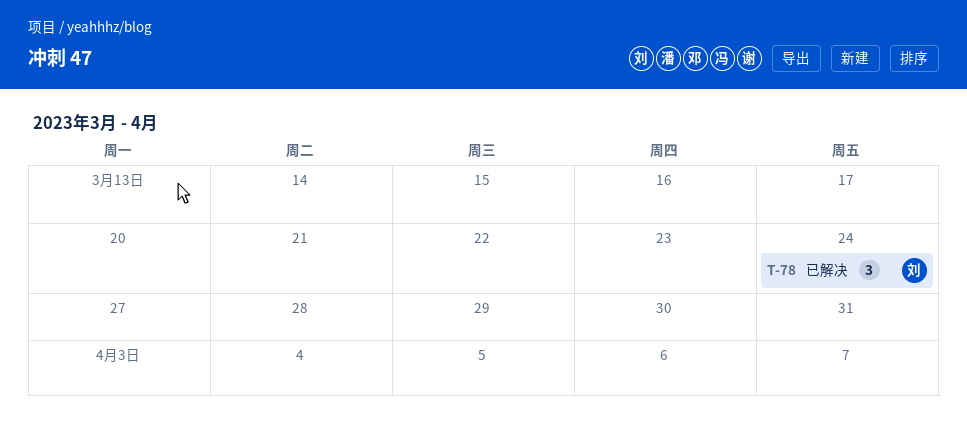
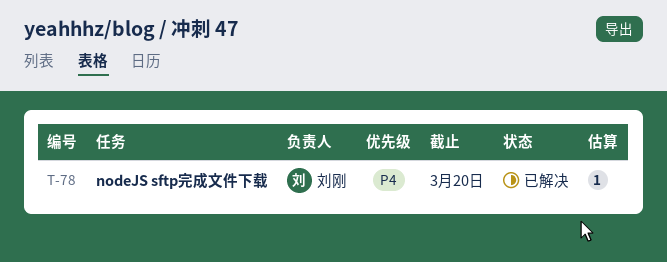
T-78, estimate: 3 -> 1
T-78, due: Mar 24 -> Mar 20

